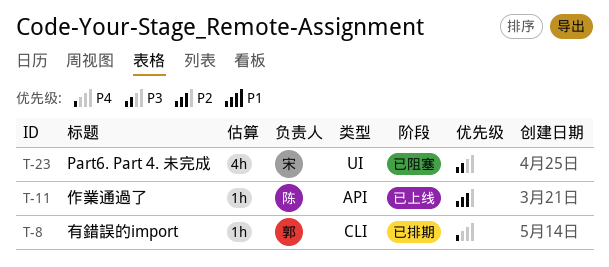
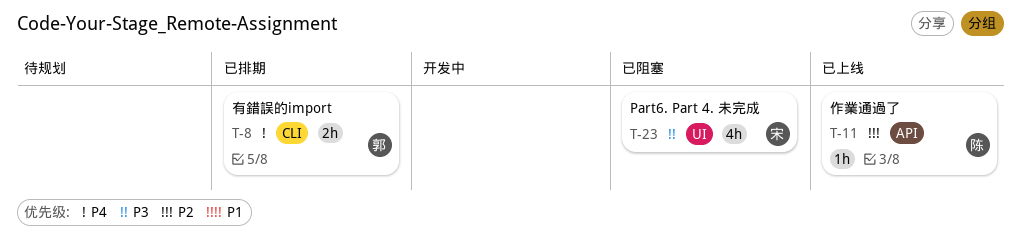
T-8, estimate: 1h -> 2h

